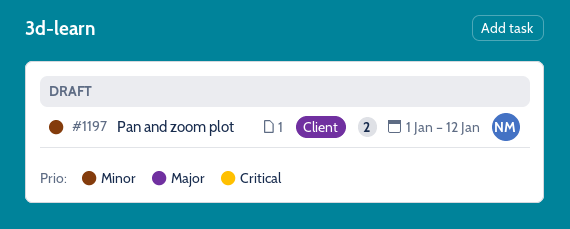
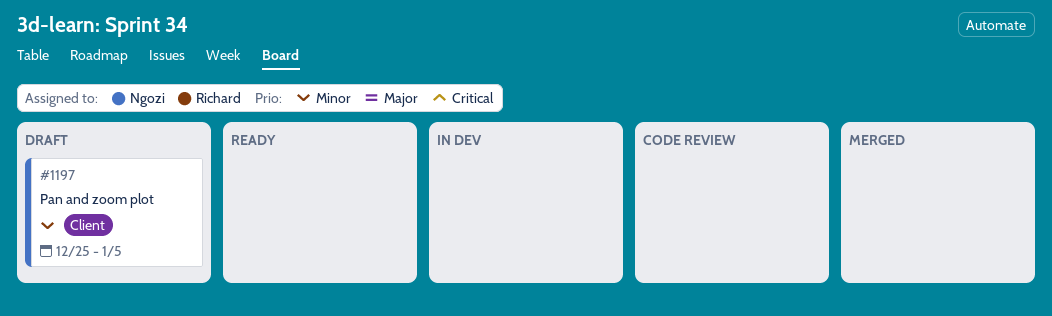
#1197, start: Jan 1 -> Dec 25
#1197, due: Jan 12 -> Jan 5

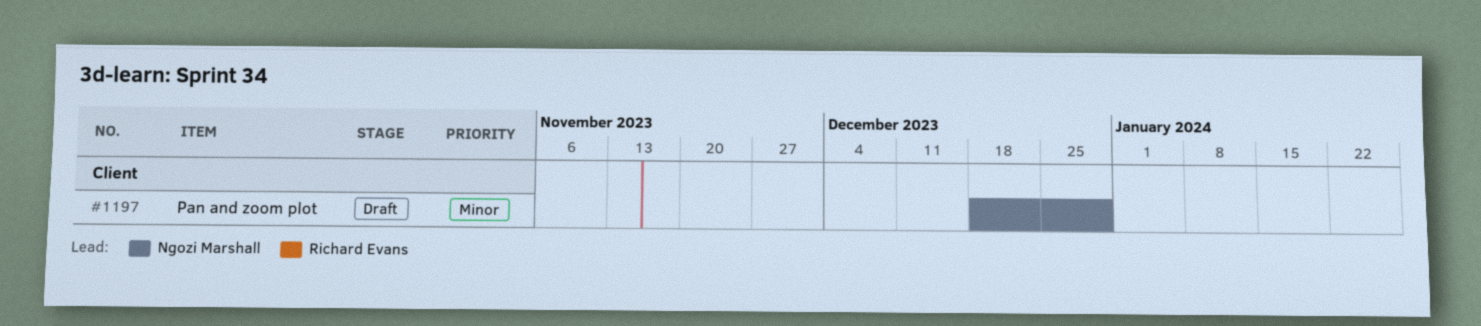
#1197, start: Dec 25 -> Dec 18
#1197, due: Jan 5 -> Dec 29

